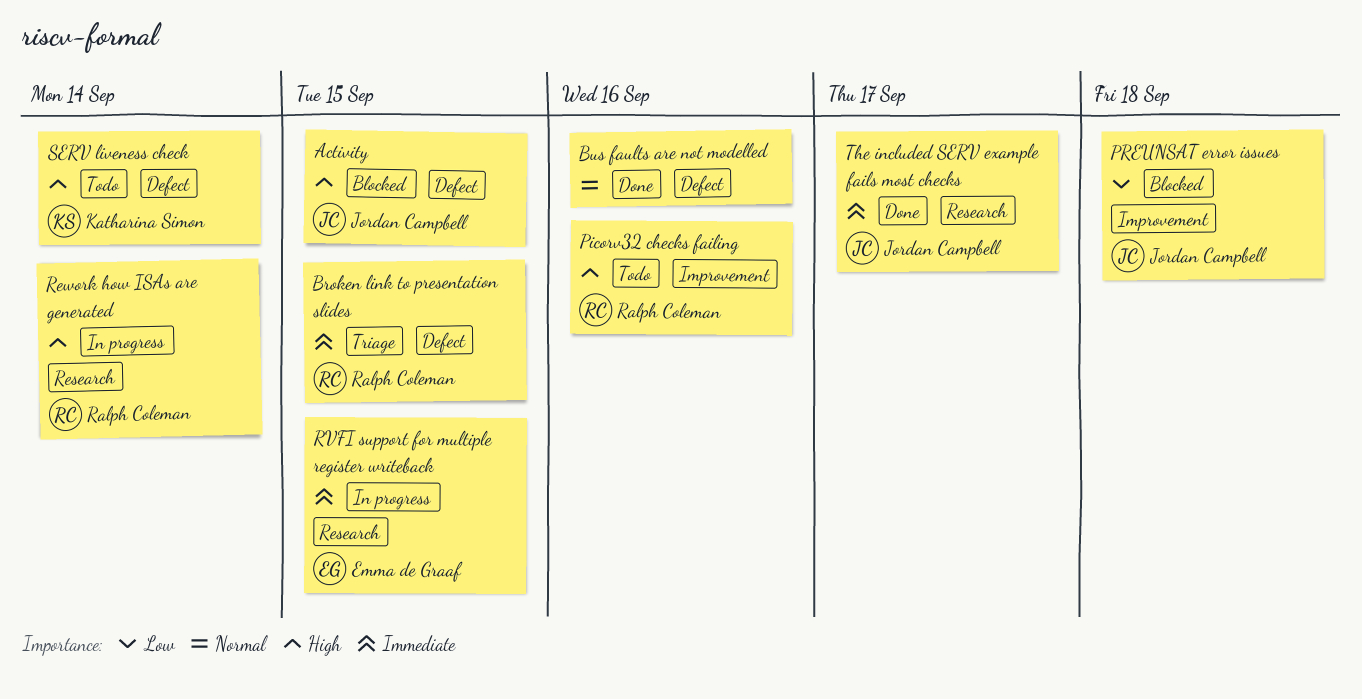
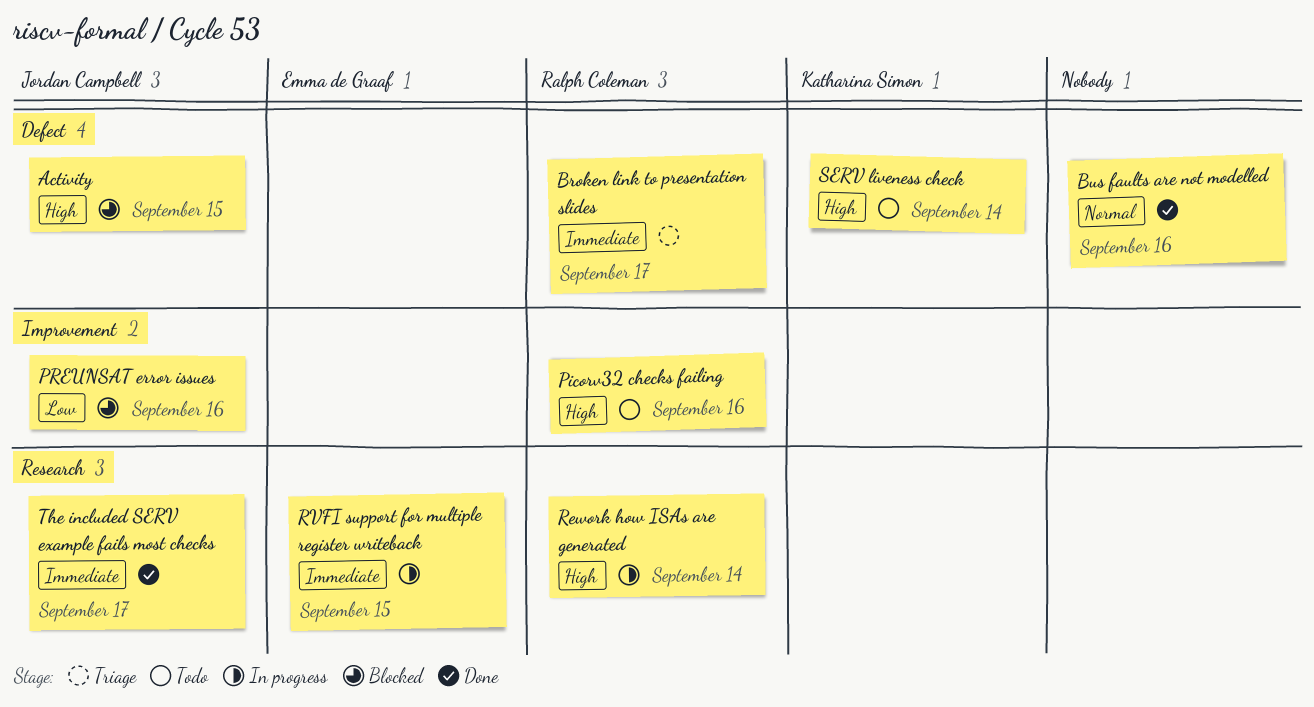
Broken link to presentation slides, due: Sep 15 -> Sep 17
PREUNSAT error issues, due: Sep 18 -> Sep 16

